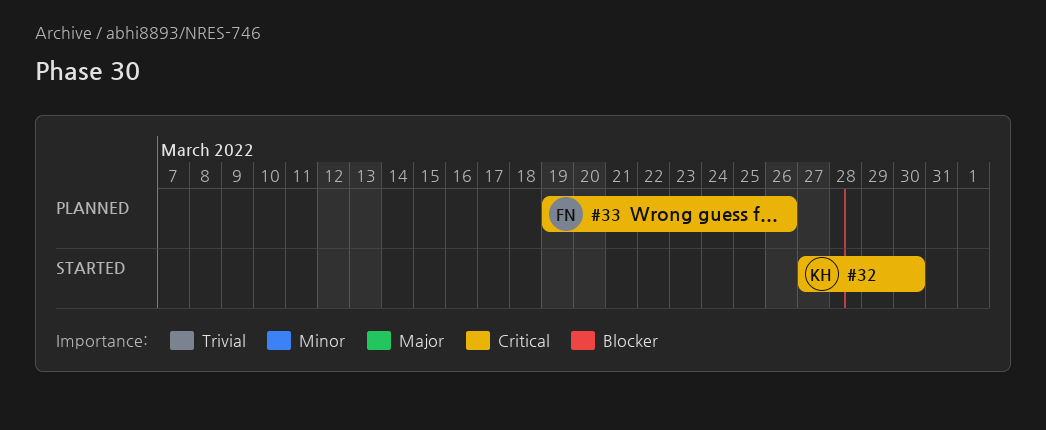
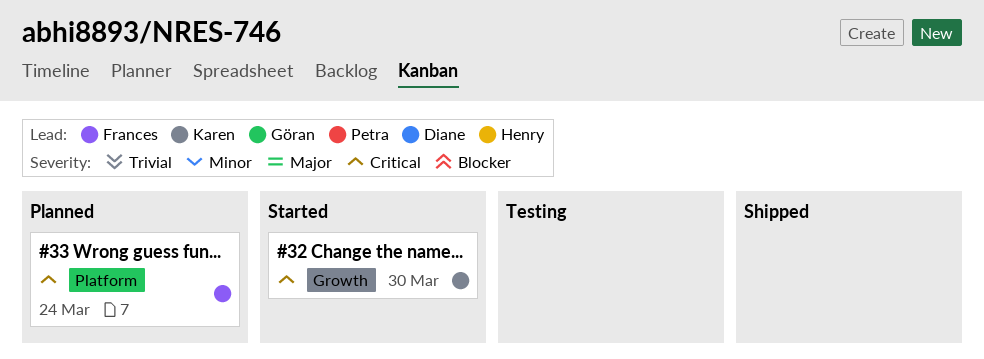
#33, due: Mar 26 -> Mar 24

